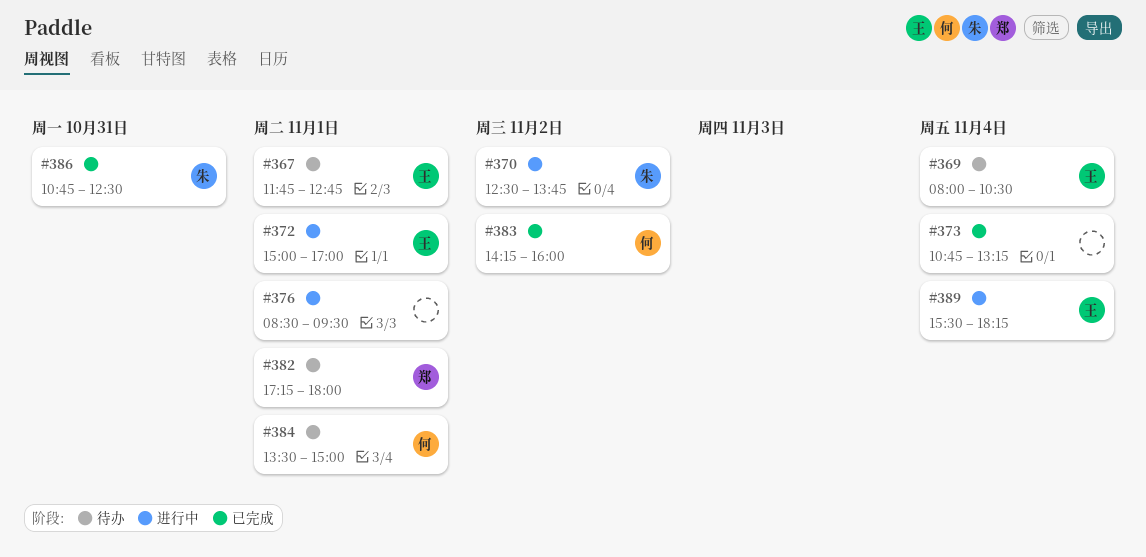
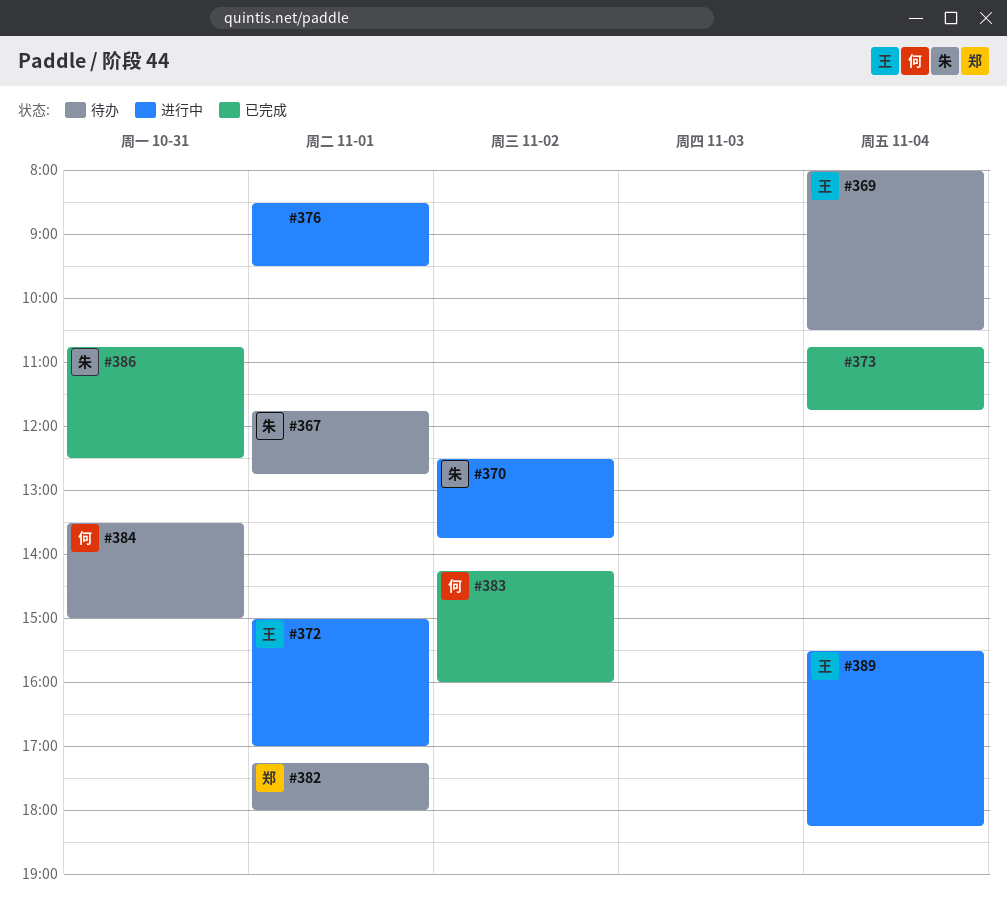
#367, owner: 王 -> 朱
#373, ends: 13:15 -> 11:45
#384, day: Nov 1 -> Oct 31

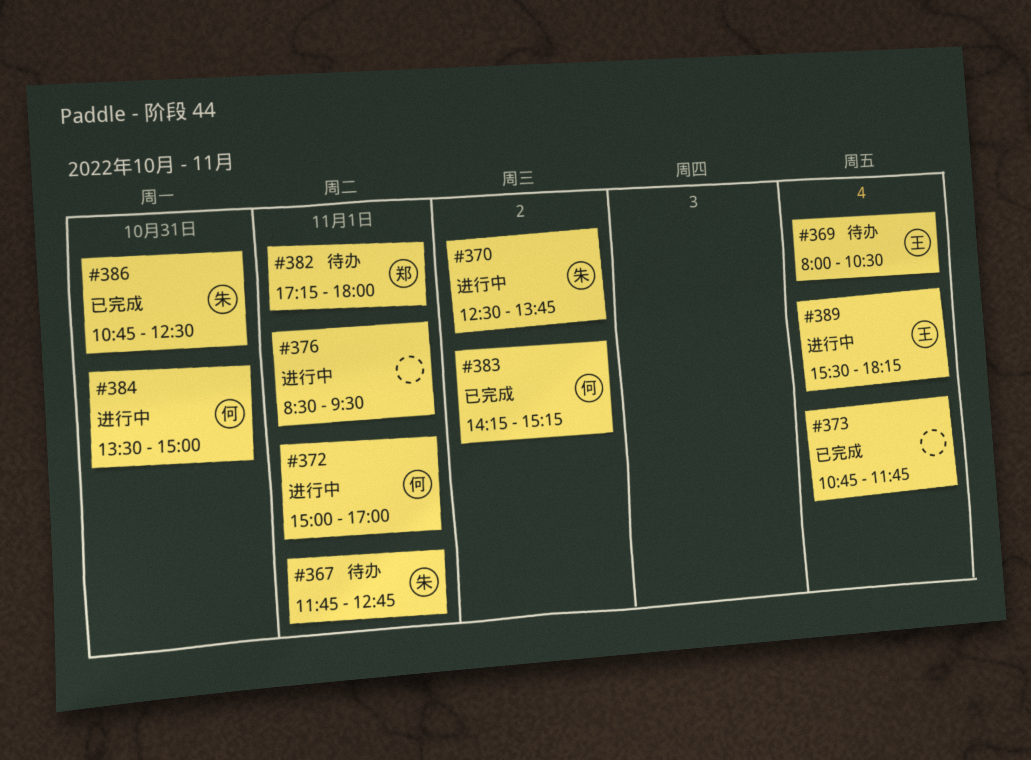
#372, owner: 王 -> 何
#383, ends: 16:00 -> 15:15
#384, status: 待办 -> 进行中

